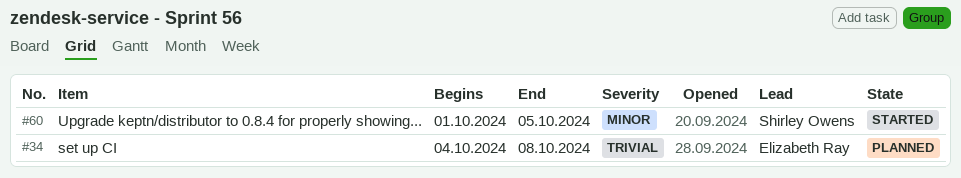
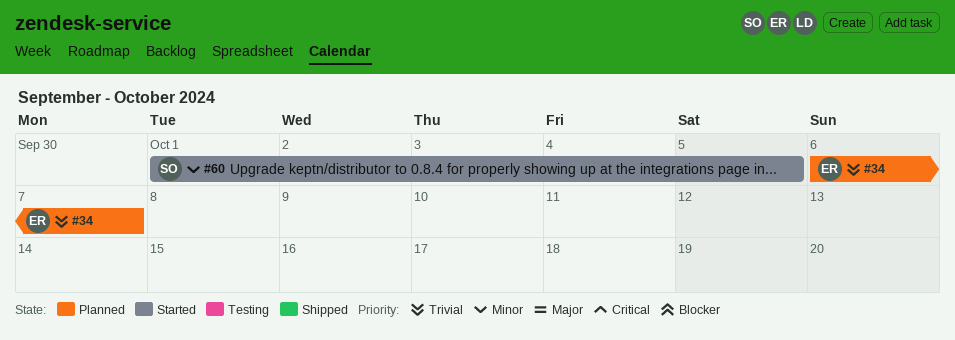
#34, start: Oct 4 -> Oct 6
#34, due: Oct 8 -> Oct 7

